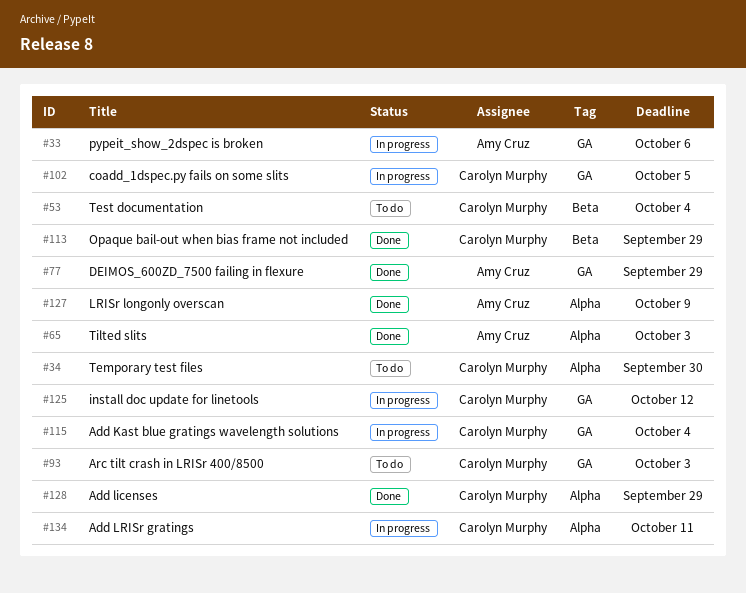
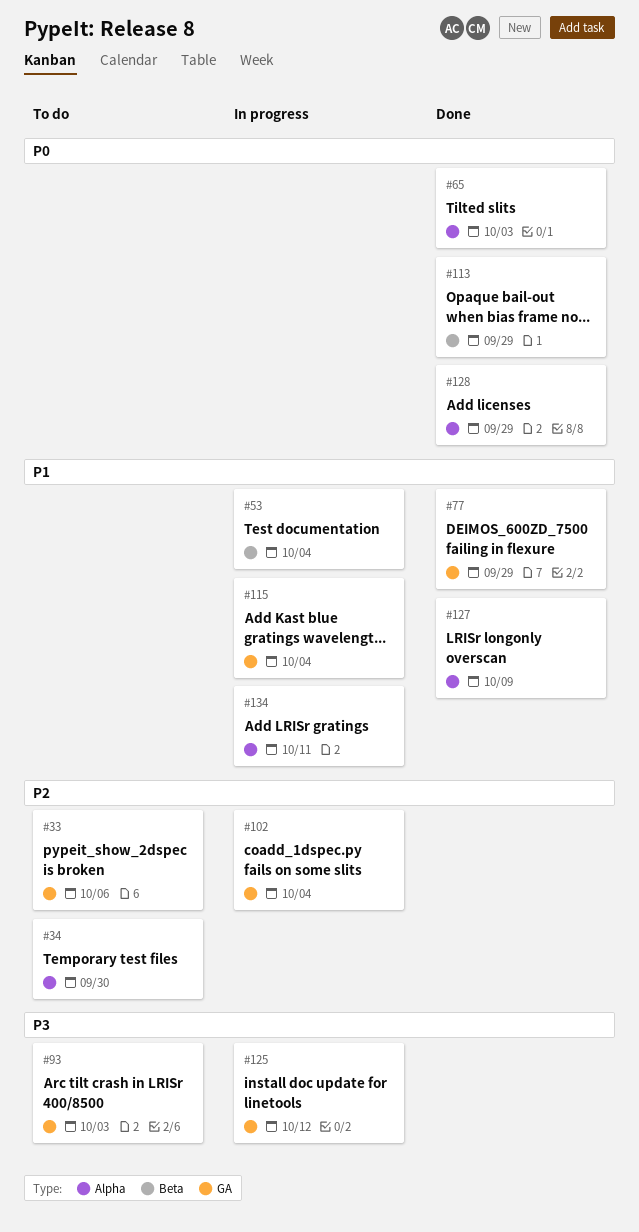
#33, status: In progress -> To do
#53, status: To do -> In progress
#102, due: Oct 5 -> Oct 4

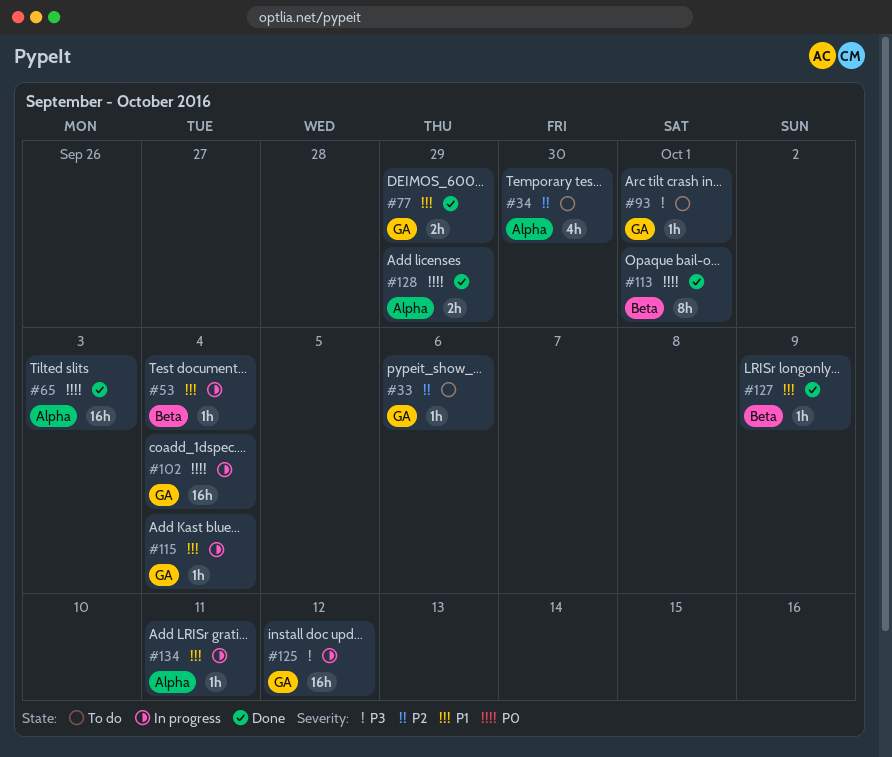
#93, due: Oct 3 -> Oct 1
#102, priority: P2 -> P0
#113, due: Sep 29 -> Oct 1
#127, label: Alpha -> Beta

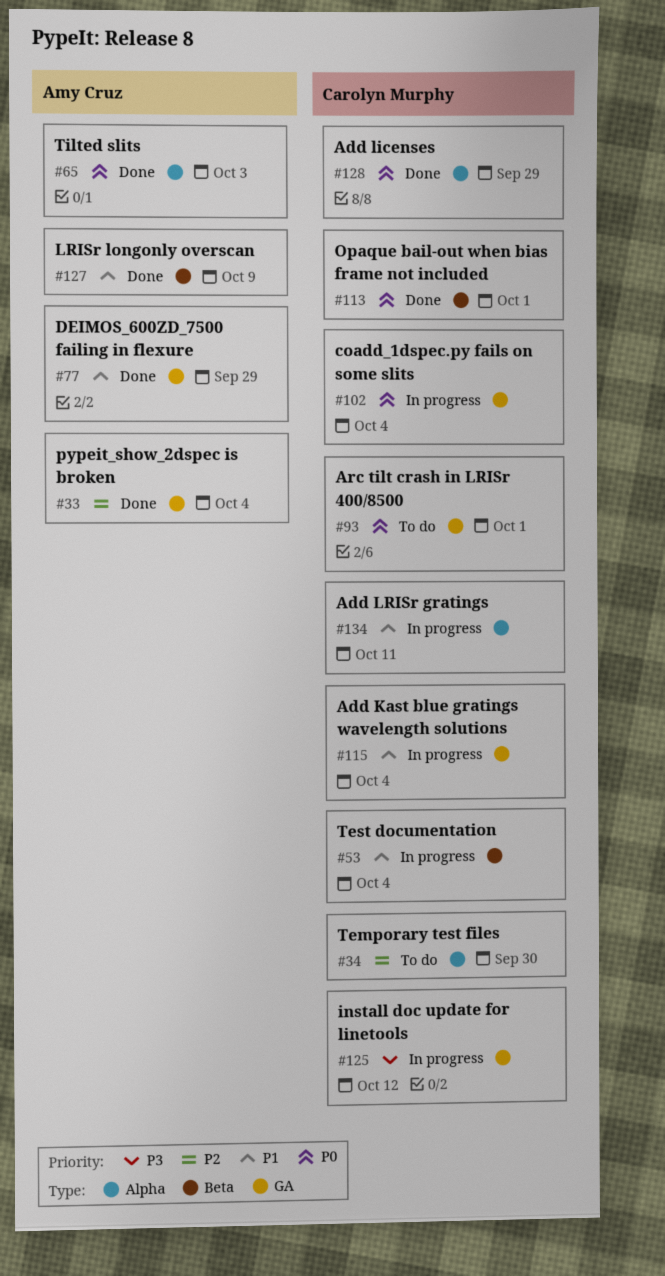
#33, status: To do -> Done
#33, due: Oct 6 -> Oct 4
#93, priority: P3 -> P0

